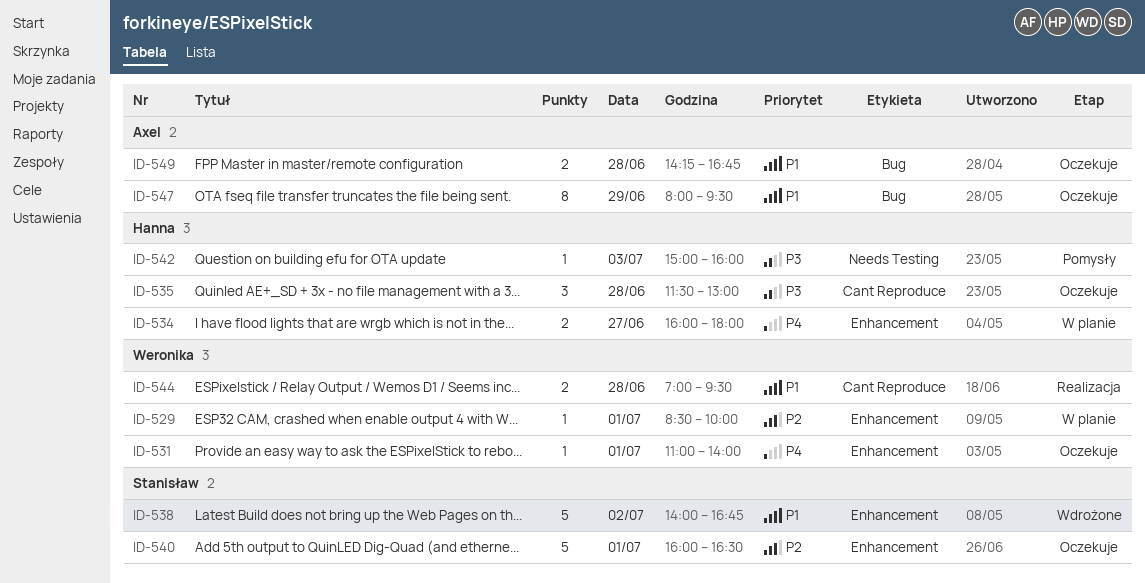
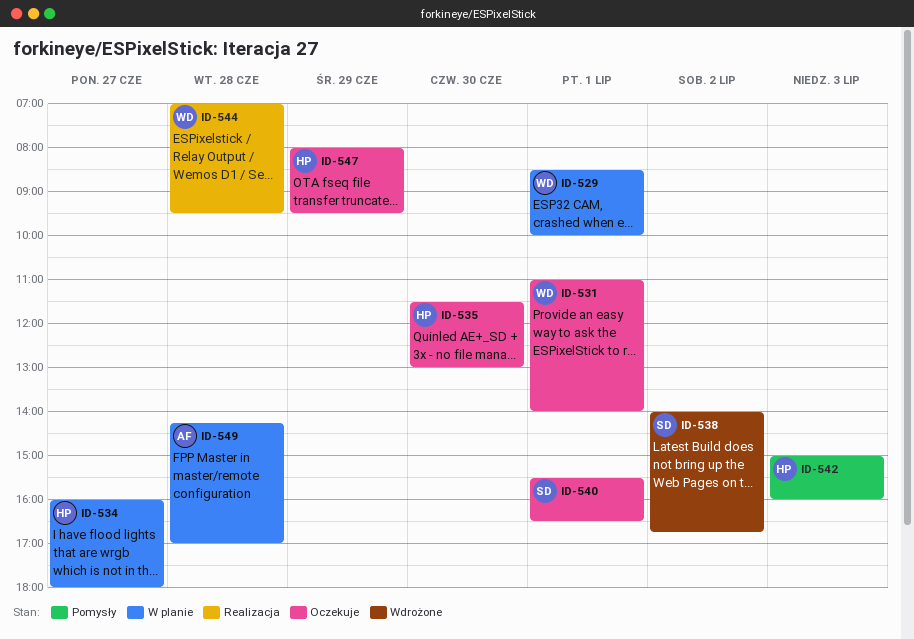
ID-535, day: Jun 28 -> Jun 30
ID-540, begins: 16:00 -> 15:30
ID-547, owner: Axel -> Hanna
ID-549, status: Oczekuje -> W planie
ID-549, ends: 16:45 -> 17:00

